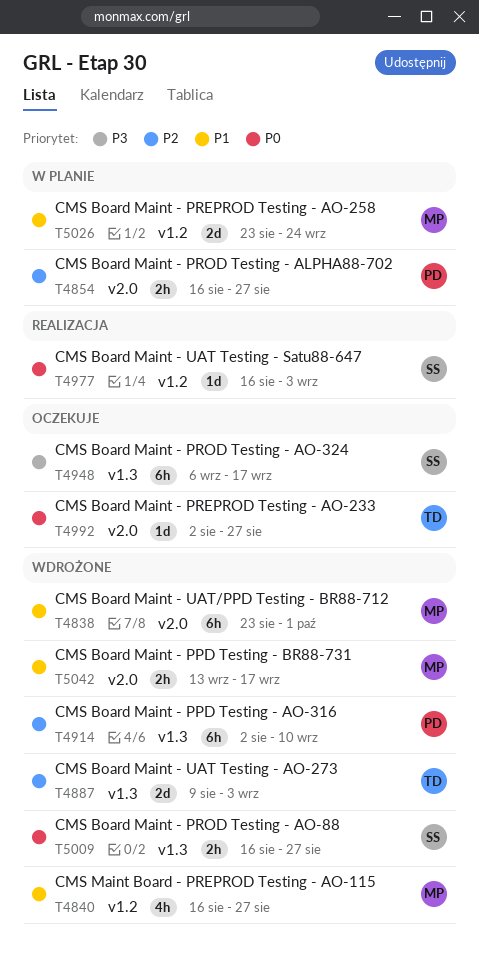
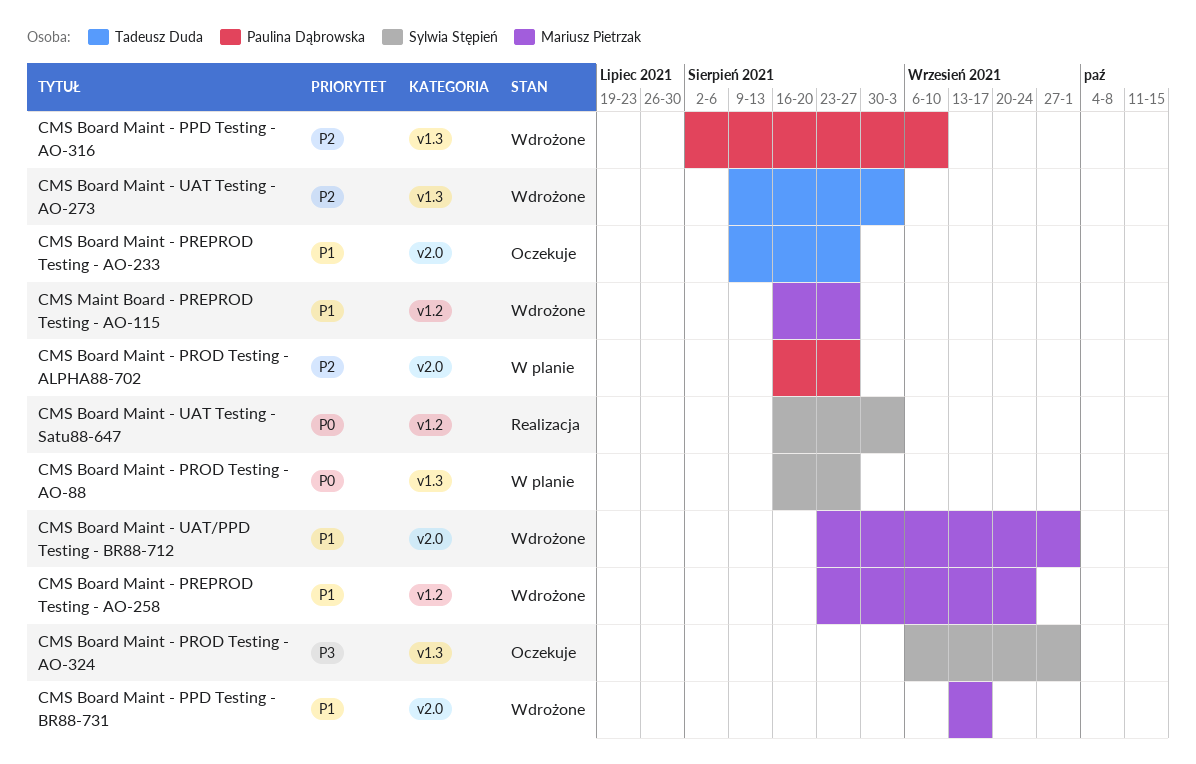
CMS Board Maint - PREPROD Testing - AO-233, priority: P0 -> P1
CMS Board Maint - PREPROD Testing - AO-233, start: Aug 2 -> Aug 9
CMS Board Maint - PREPROD Testing - AO-258, status: W planie -> Wdrożone
CMS Board Maint - PROD Testing - AO-324, due: Sep 17 -> Oct 1
CMS Board Maint - PROD Testing - AO-88, status: Wdrożone -> W planie

